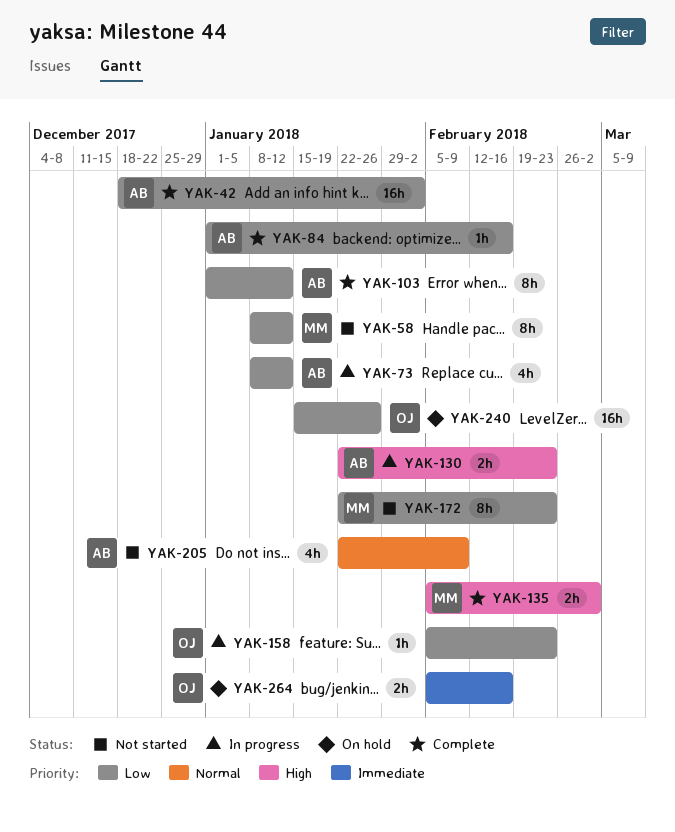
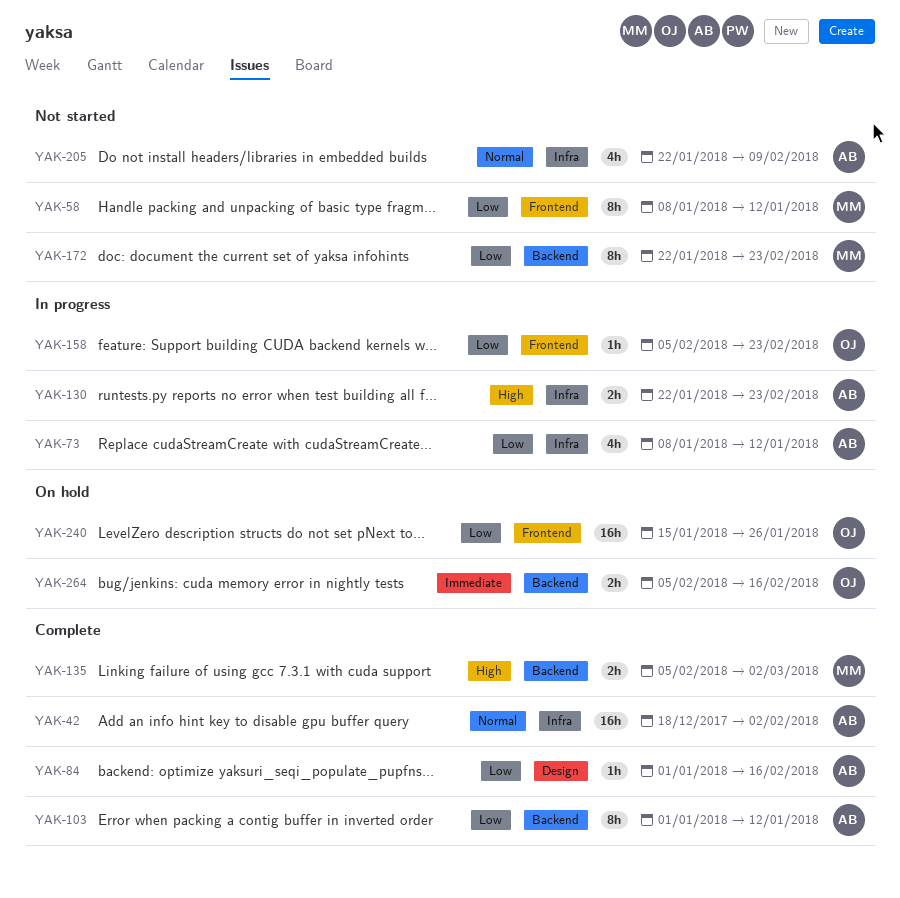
YAK-42, priority: Low -> Normal

